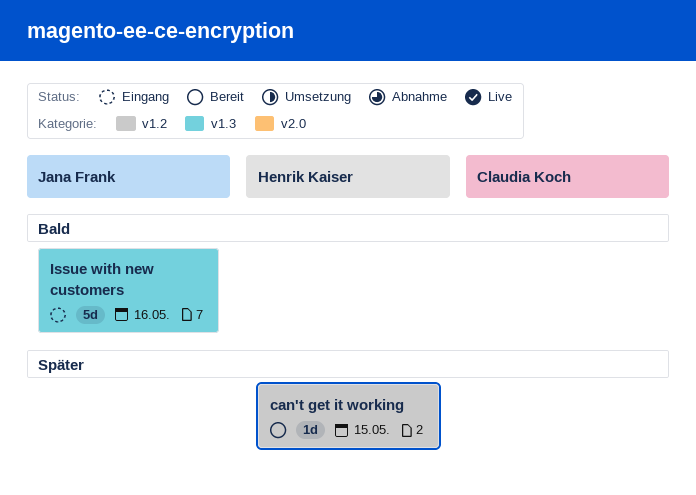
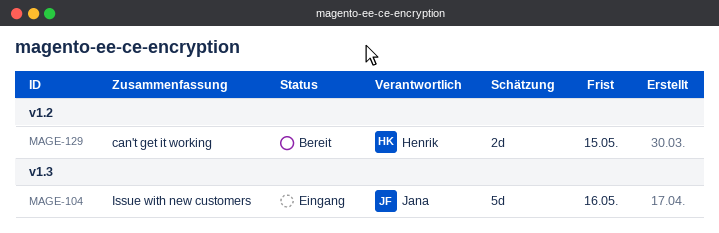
can't get it working, estimate: 1d -> 2d

